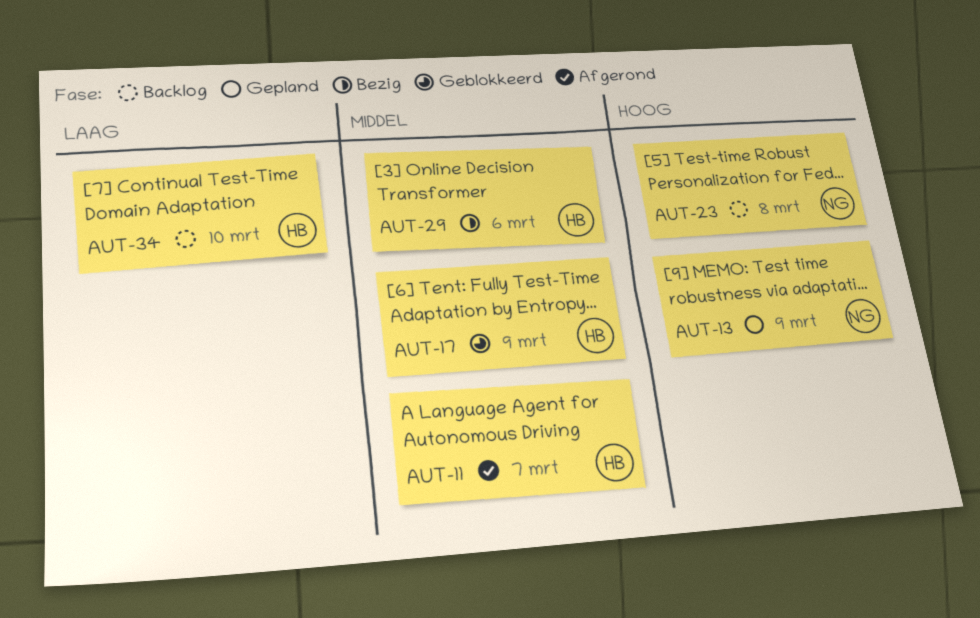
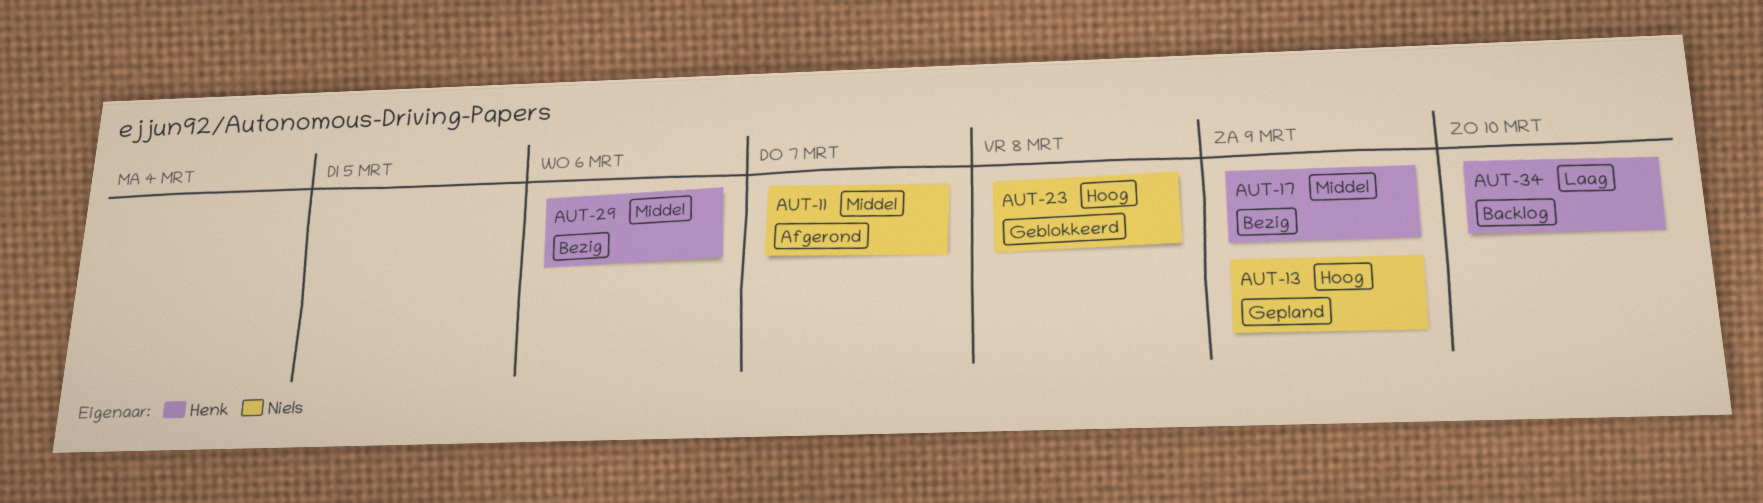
AUT-11, owner: Henk -> Niels
AUT-17, status: Geblokkeerd -> Bezig
AUT-23, status: Backlog -> Geblokkeerd

